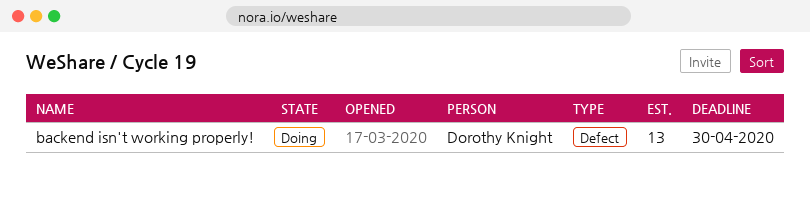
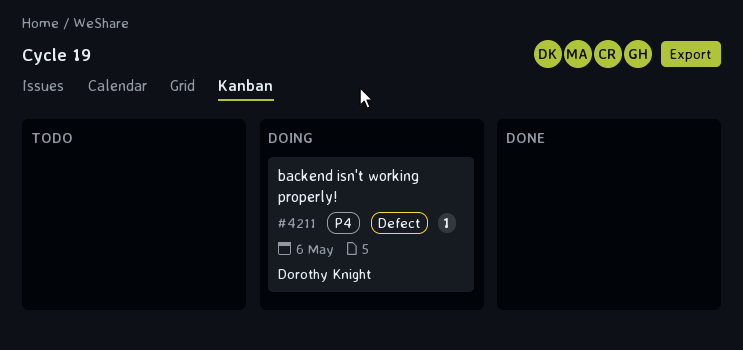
backend isn't working properly!, estimate: 13 -> 1
backend isn't working properly!, due: Apr 30 -> May 6

